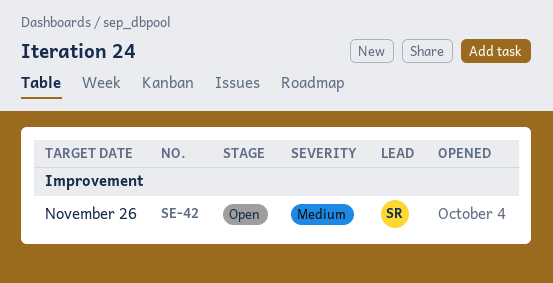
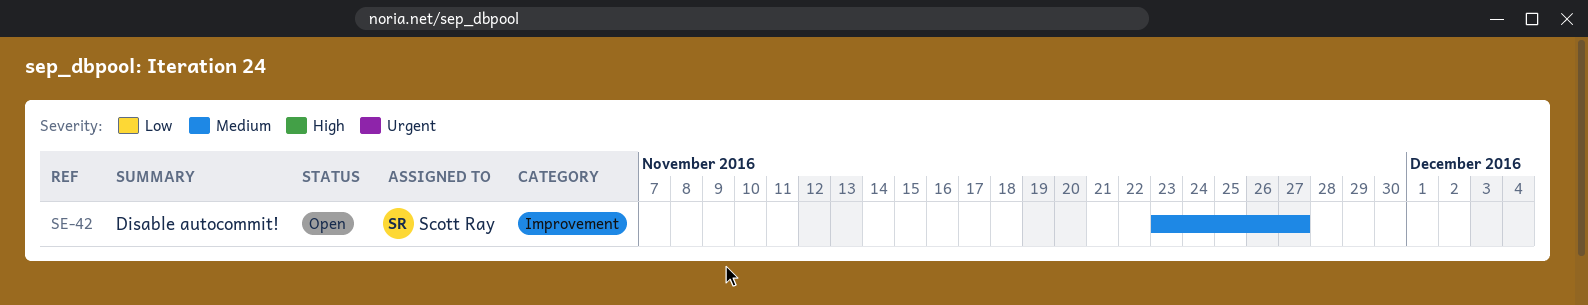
SE-42, due: Nov 26 -> Nov 27

